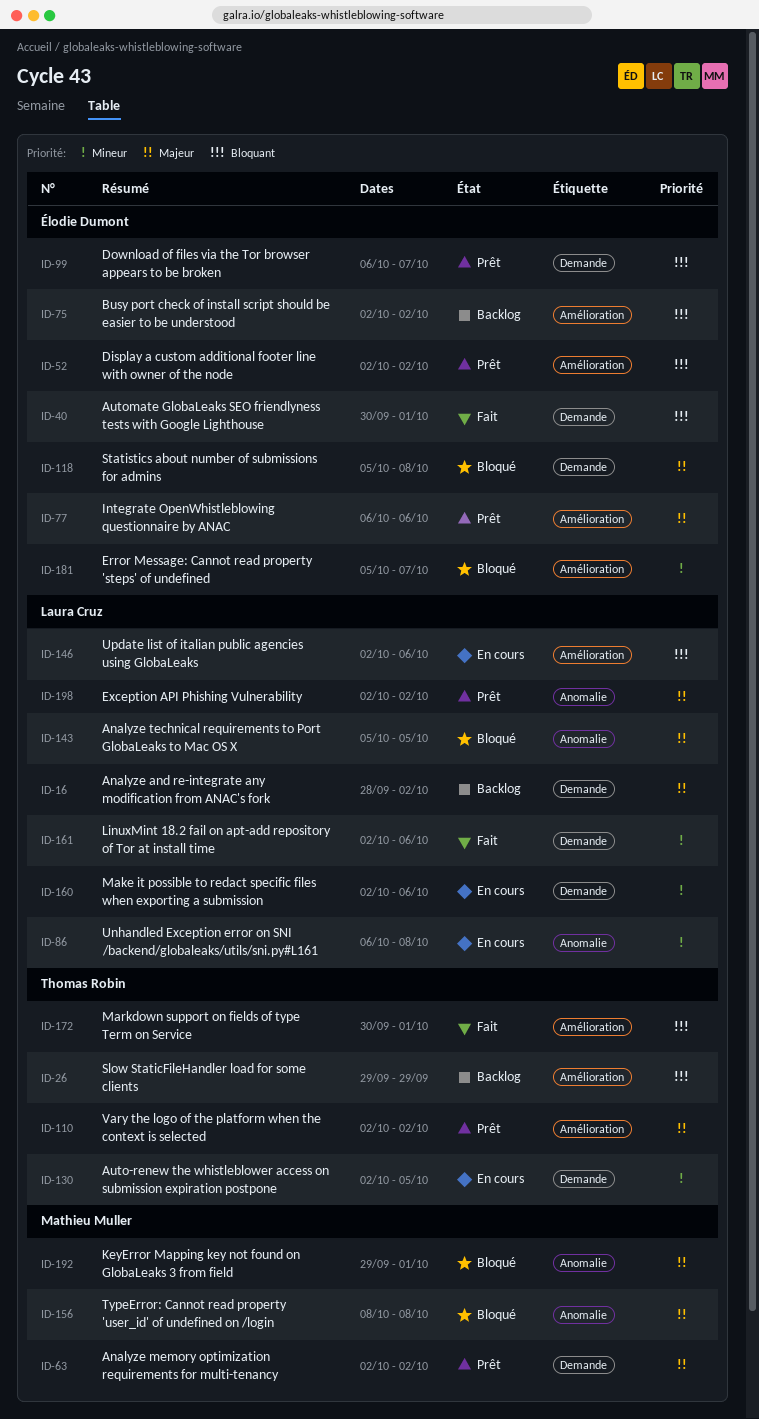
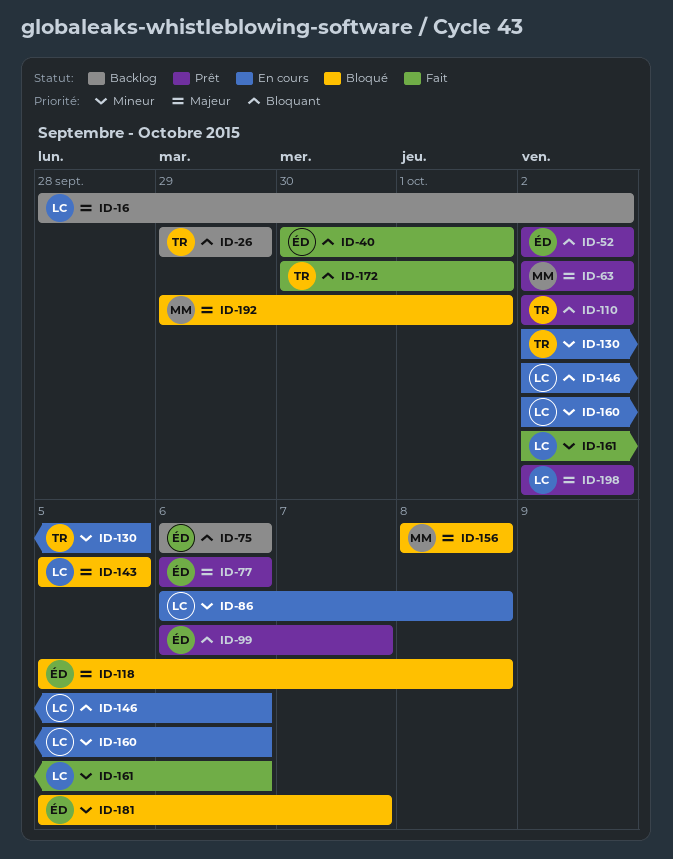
ID-75, start: Oct 2 -> Oct 6
ID-75, due: Oct 2 -> Oct 6
ID-110, priority: Majeur -> Bloquant

